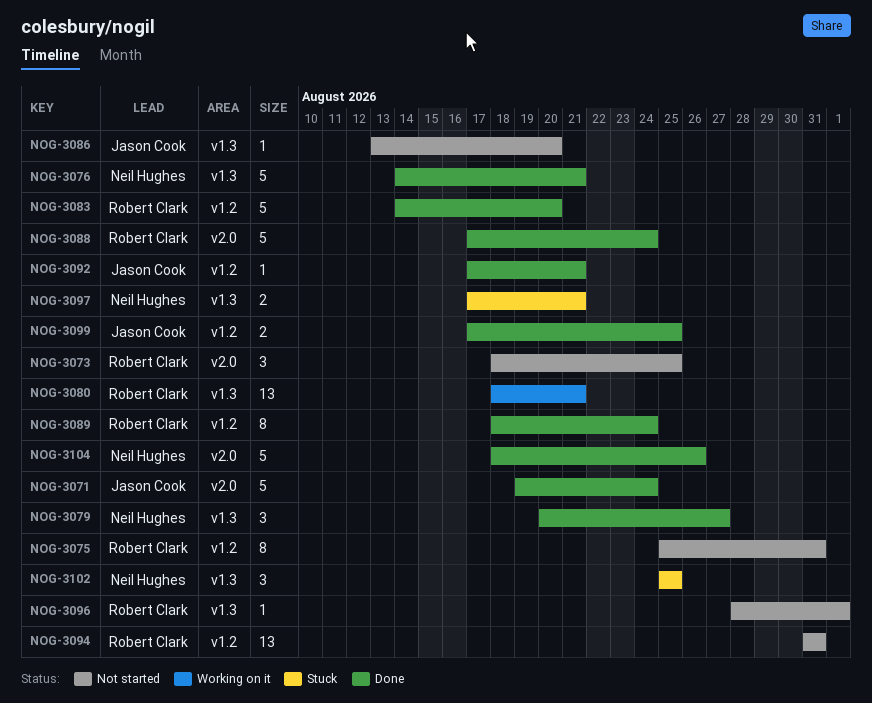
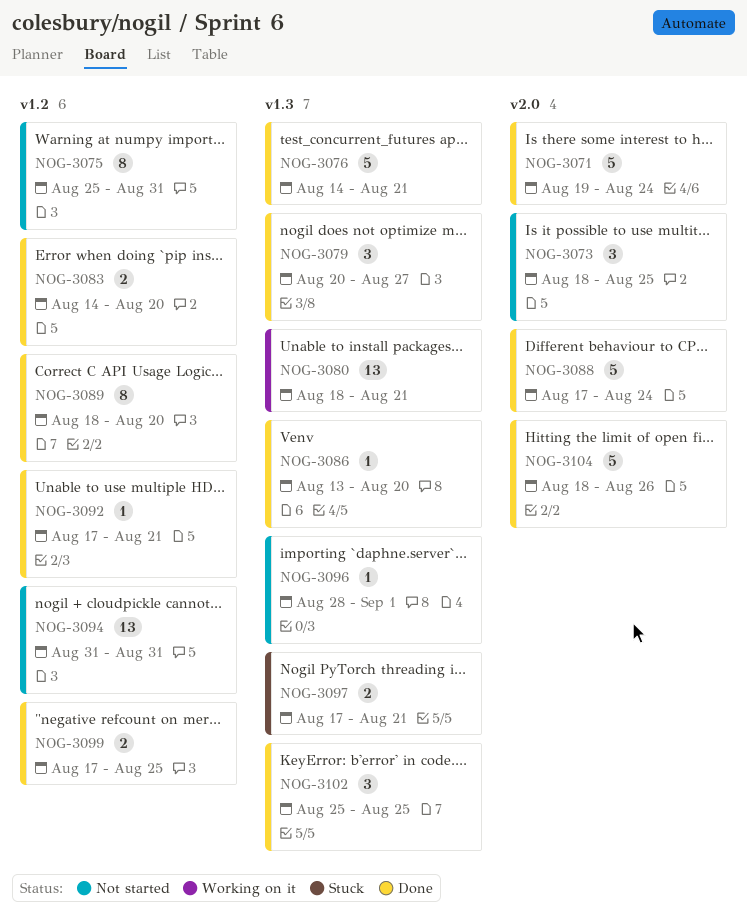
NOG-3083, estimate: 5 -> 2
NOG-3086, status: Not started -> Done
NOG-3089, due: Aug 24 -> Aug 20
NOG-3102, status: Stuck -> Done

